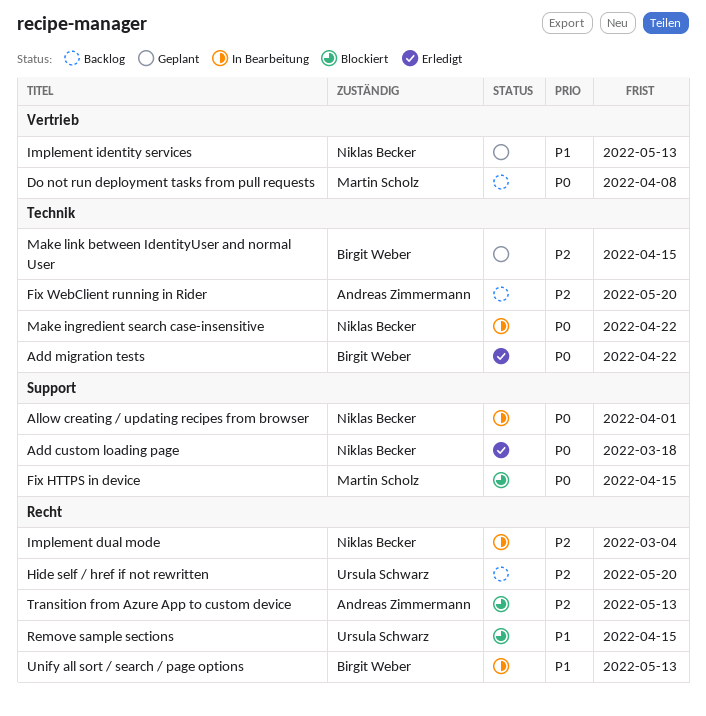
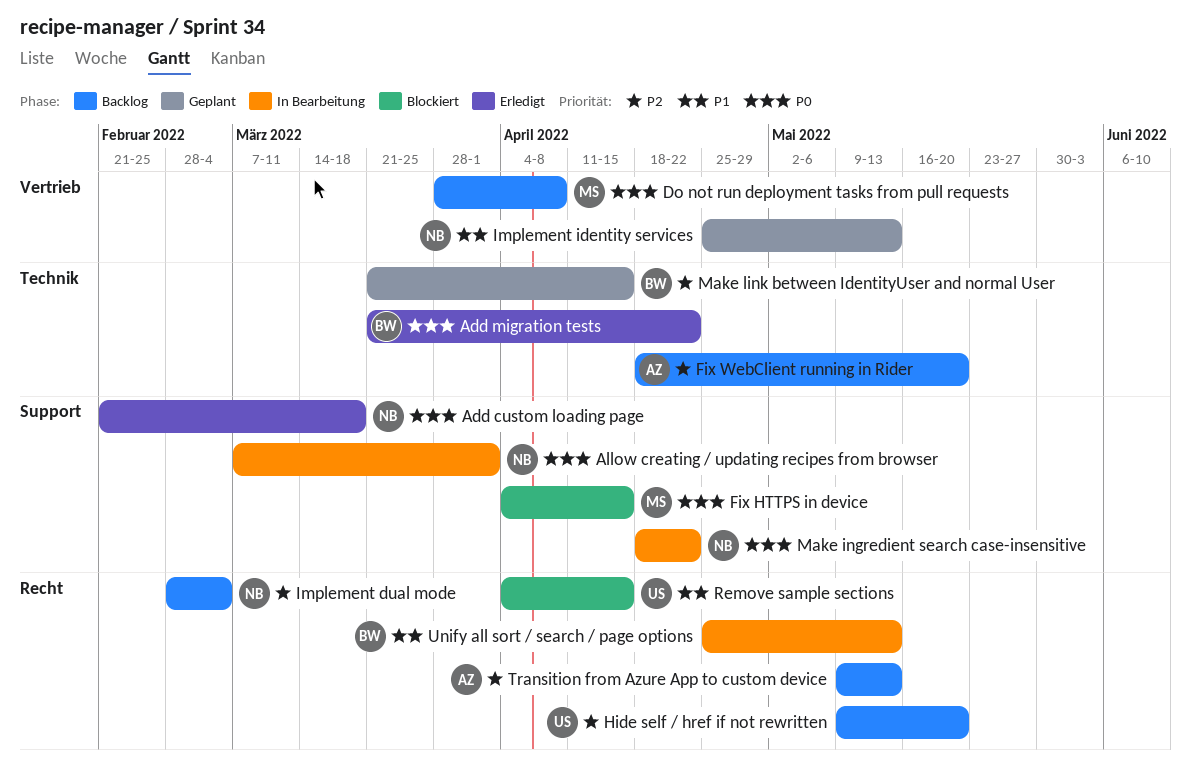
Implement dual mode, status: In Bearbeitung -> Backlog
Make ingredient search case-insensitive, label: Technik -> Support
Transition from Azure App to custom device, status: Blockiert -> Backlog

